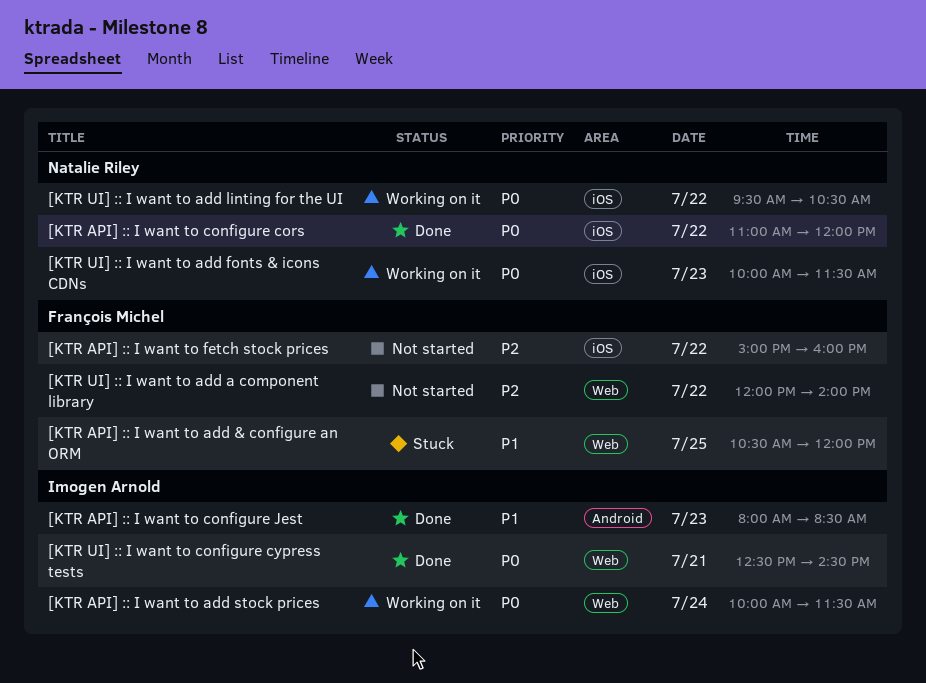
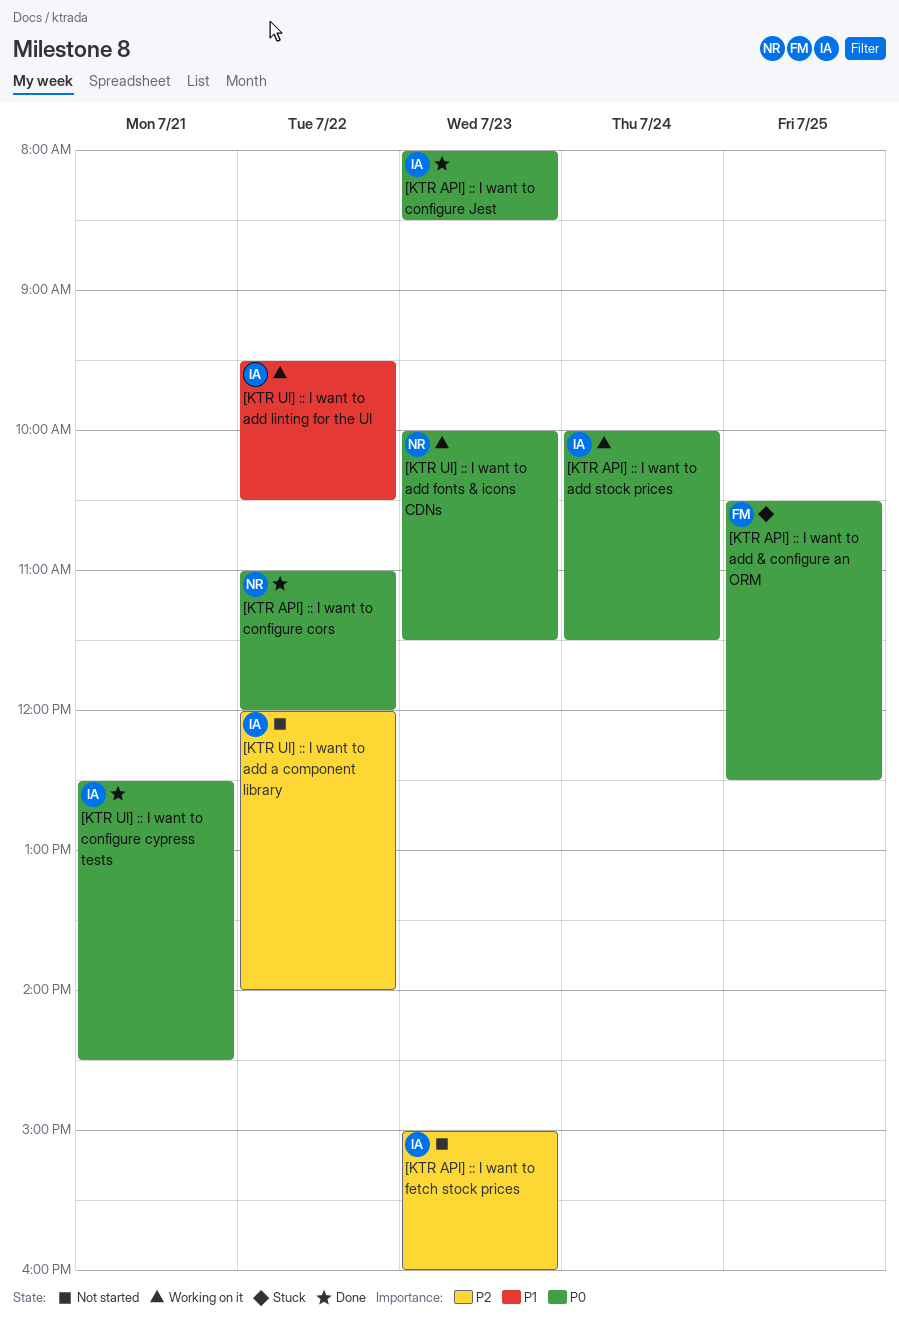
[KTR API] :: I want to add & configure an ORM, priority: P1 -> P0
[KTR API] :: I want to add & configure an ORM, ends: 12:00 -> 12:30
[KTR API] :: I want to configure Jest, priority: P1 -> P0
[KTR API] :: I want to fetch stock prices, owner: François Michel -> Imogen Arnold
[KTR API] :: I want to fetch stock prices, day: Jul 22 -> Jul 23
[KTR UI] :: I want to add a component library, owner: François Michel -> Imogen Arnold
[KTR UI] :: I want to add linting for the UI, owner: Natalie Riley -> Imogen Arnold
[KTR UI] :: I want to add linting for the UI, priority: P0 -> P1

